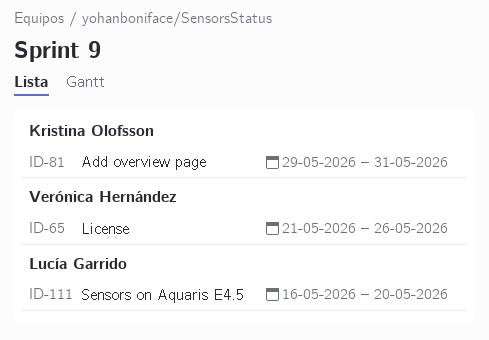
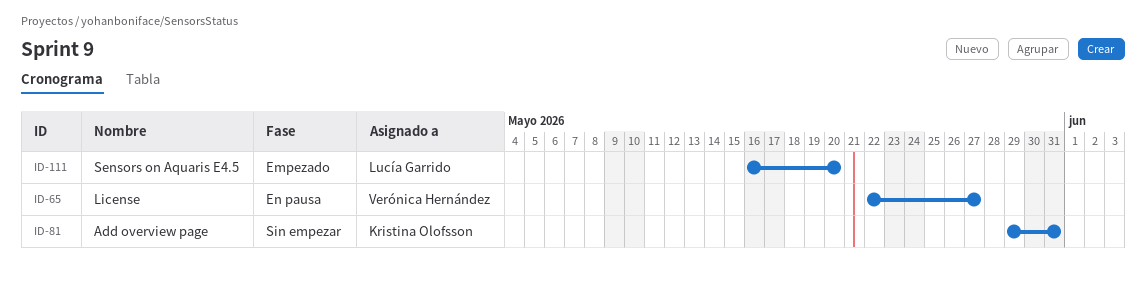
ID-65, start: May 21 -> May 22
ID-65, due: May 26 -> May 27

